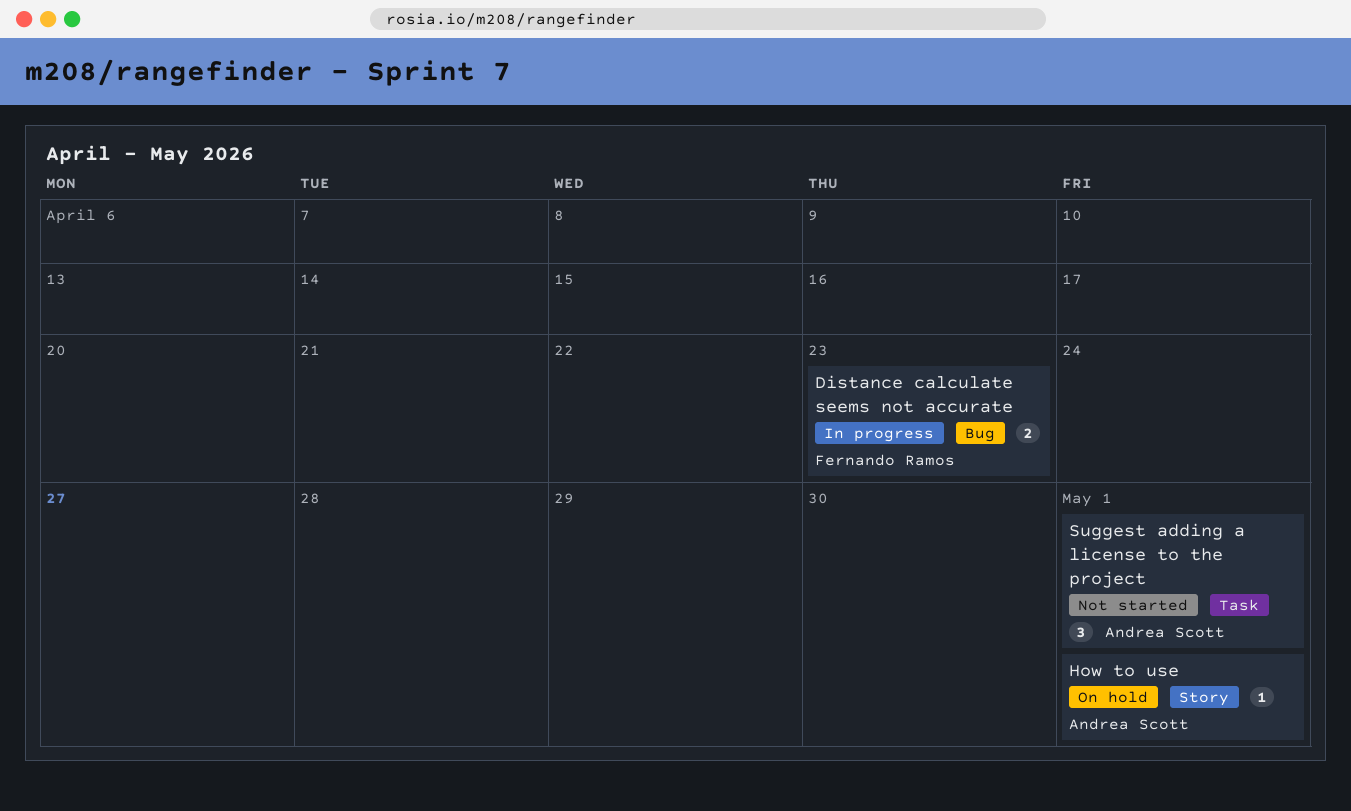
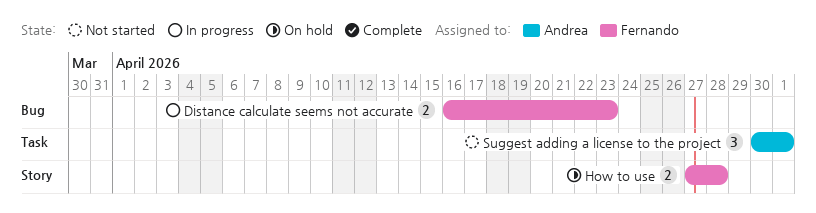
How to use, owner: Andrea Scott -> Fernando Ramos
How to use, estimate: 1 -> 2
How to use, due: May 1 -> Apr 28

